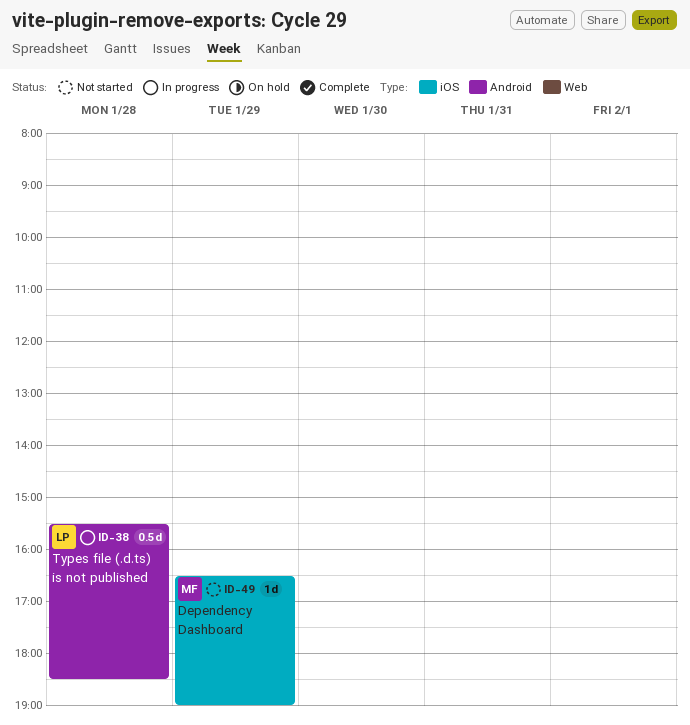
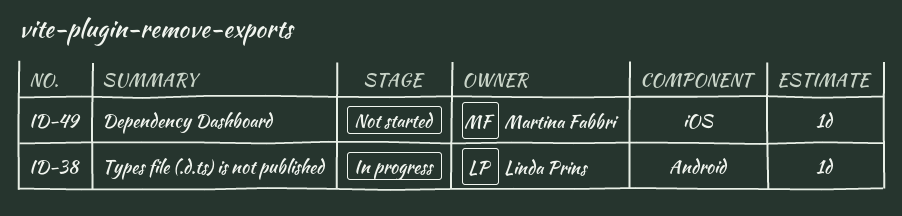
ID-38, estimate: 0.5d -> 1d

